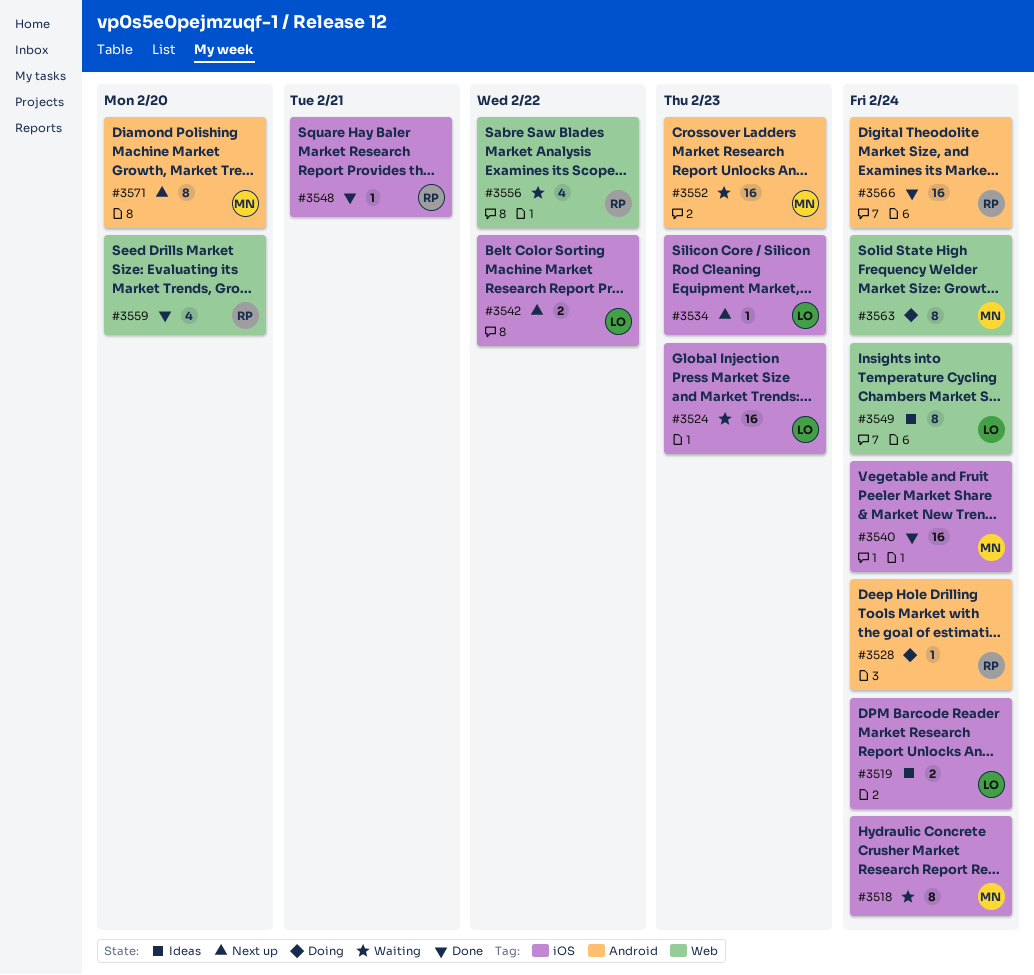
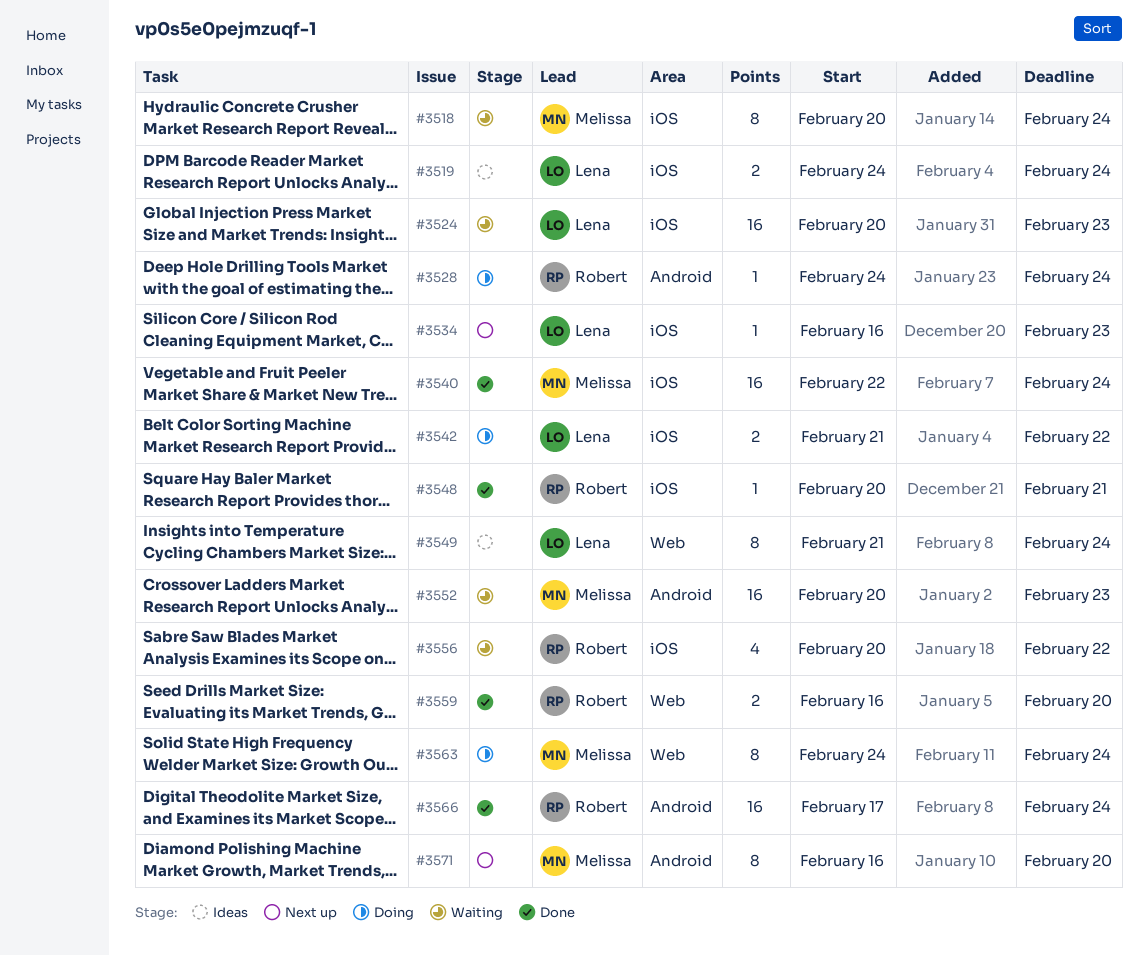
#3542, status: Next up -> Doing
#3556, label: Web -> iOS
#3559, estimate: 4 -> 2

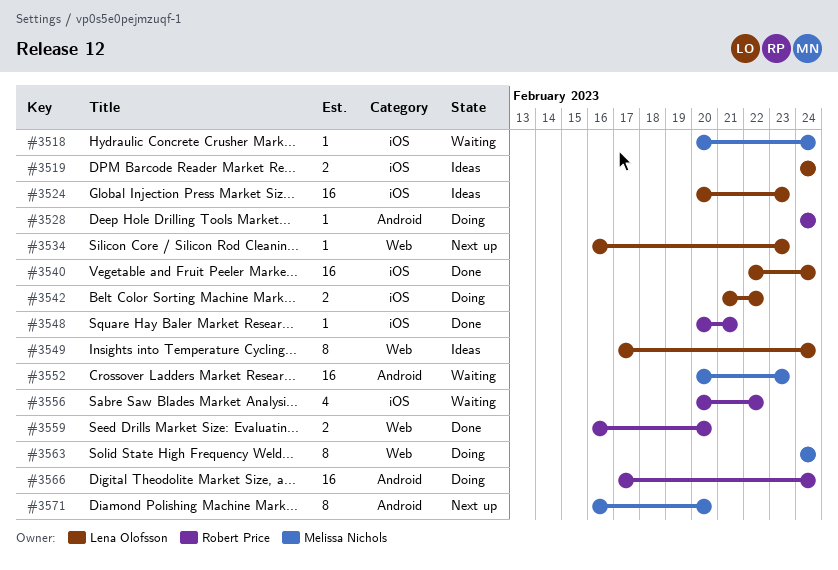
#3518, estimate: 8 -> 1
#3524, status: Waiting -> Ideas
#3534, label: iOS -> Web
#3540, owner: Melissa Nichols -> Lena Olofsson
#3549, start: Feb 21 -> Feb 17
#3566, status: Done -> Doing

